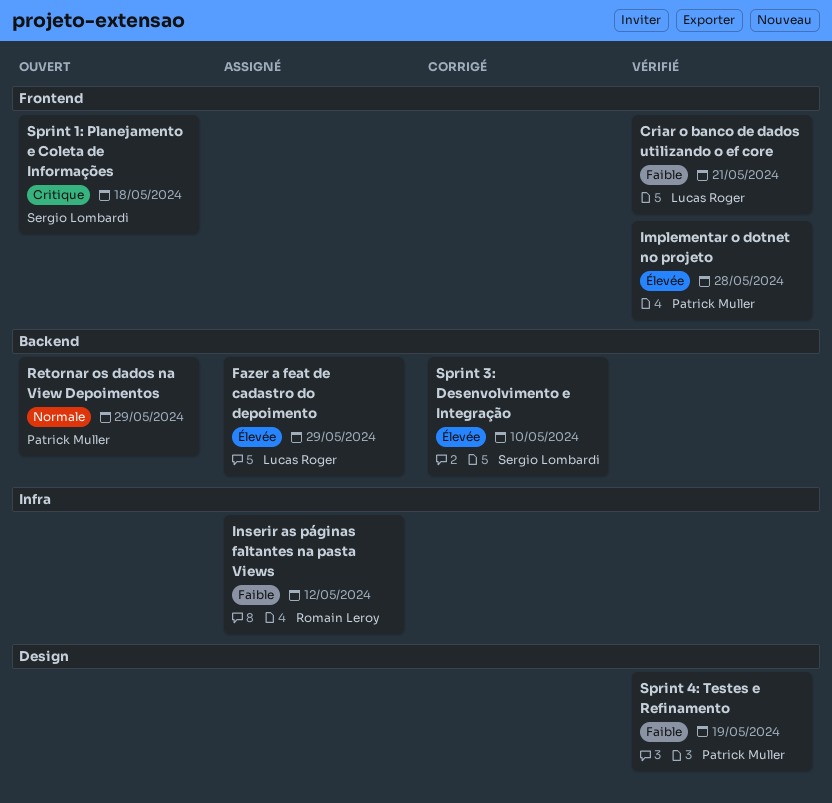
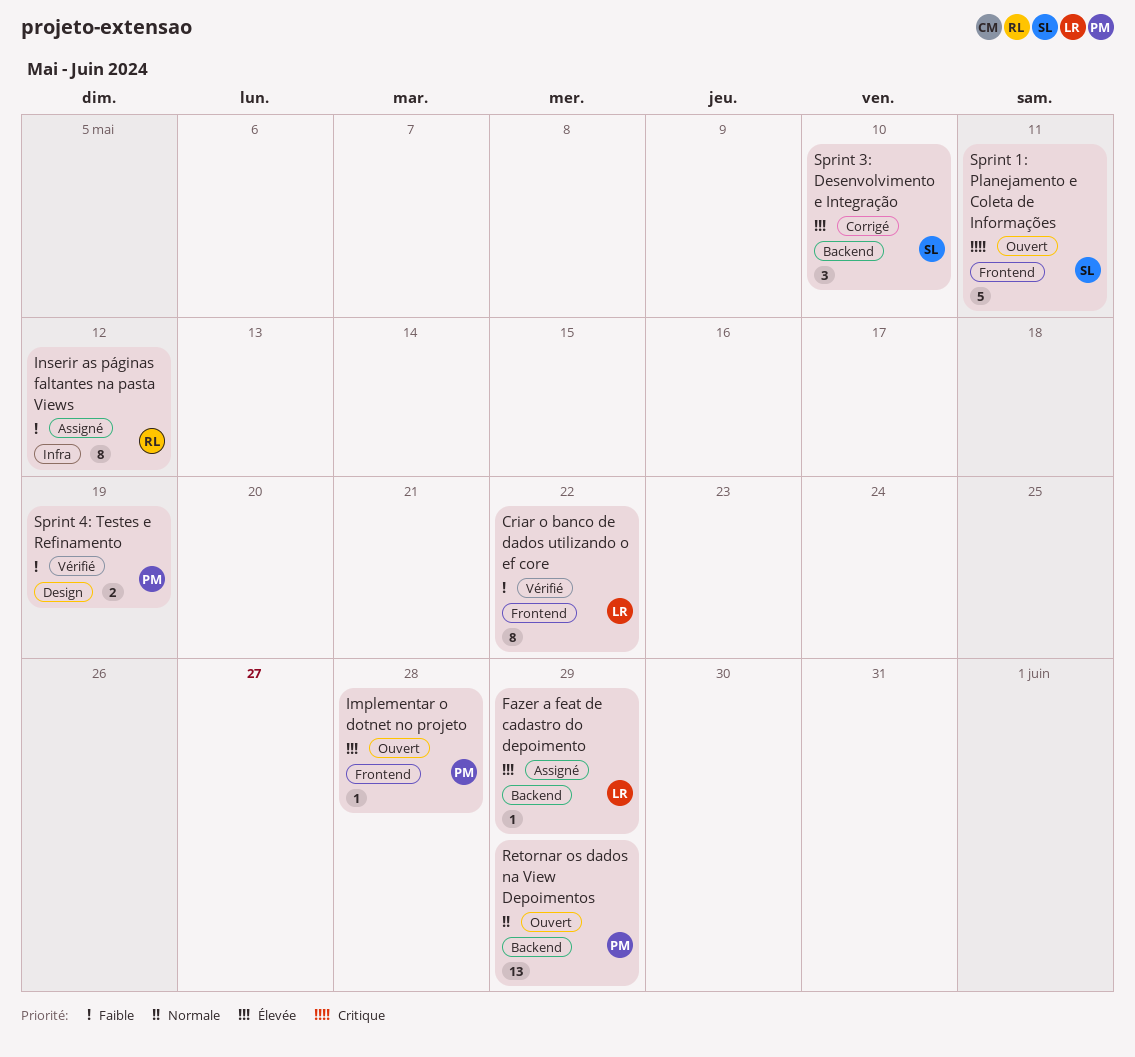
Criar o banco de dados utilizando o ef core, due: May 21 -> May 22
Implementar o dotnet no projeto, status: Vérifié -> Ouvert
Sprint 1: Planejamento e Coleta de Informações, due: May 18 -> May 11

